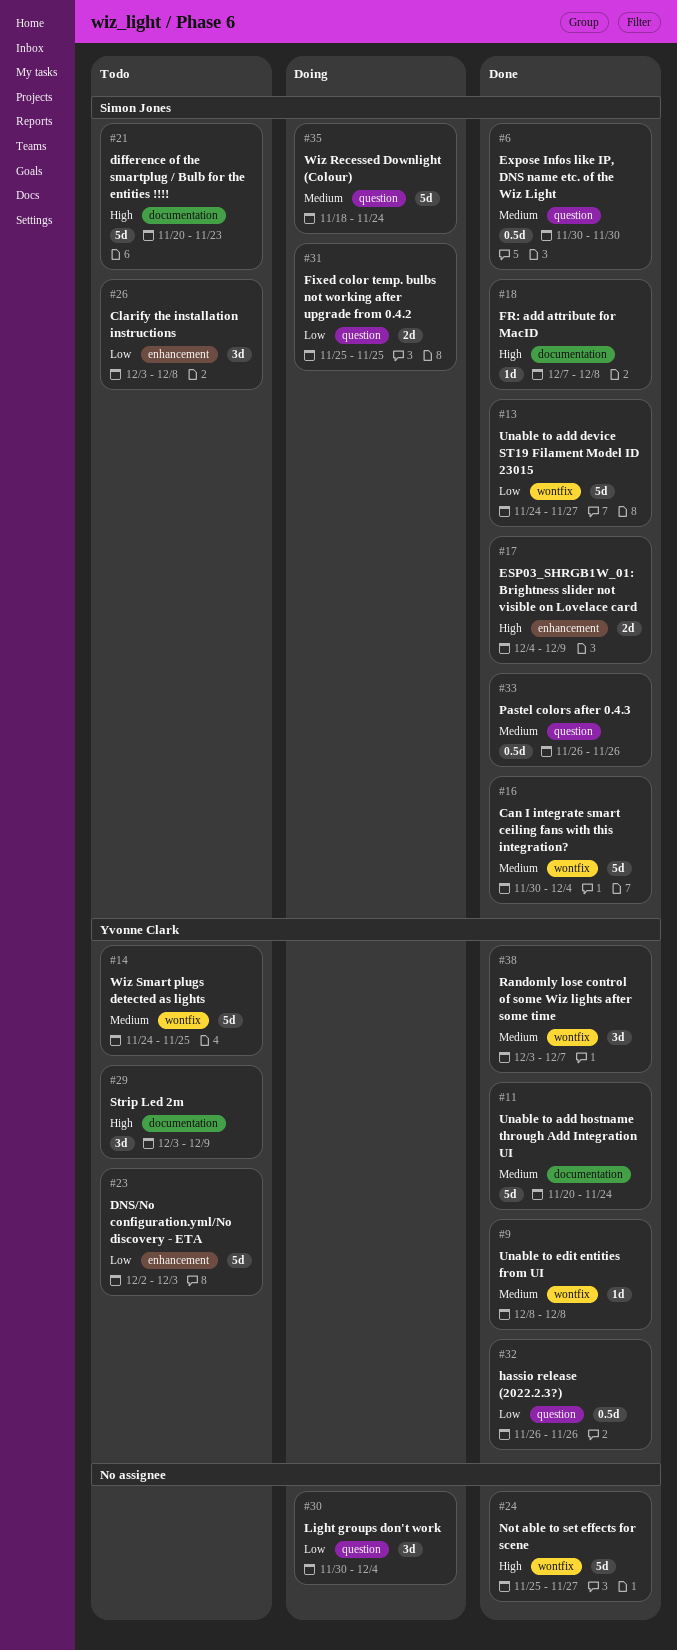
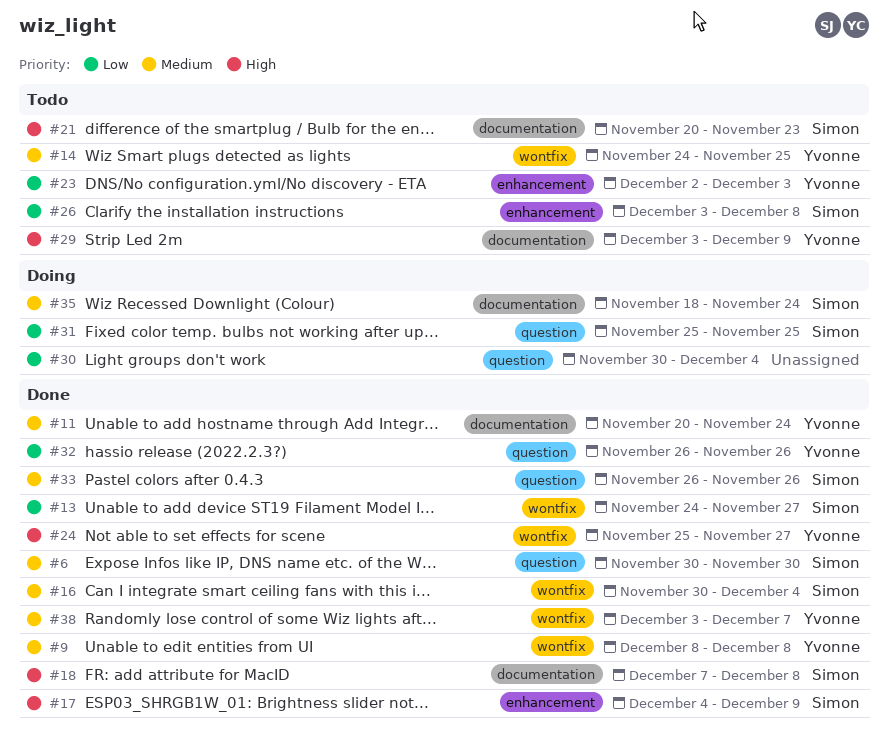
#24, owner: none -> Yvonne Clark
#35, label: question -> documentation

